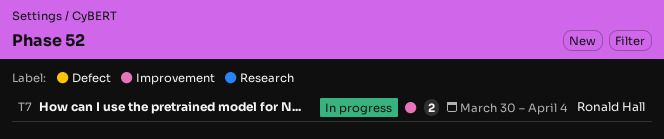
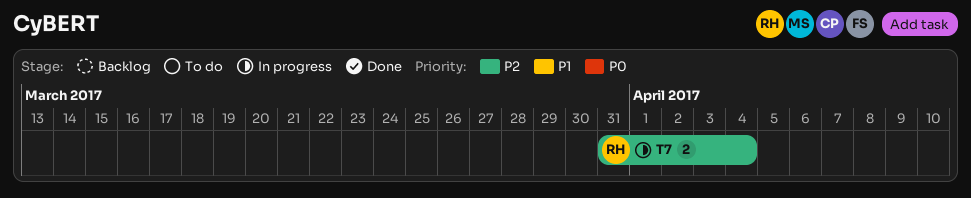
T7, start: Mar 30 -> Mar 31

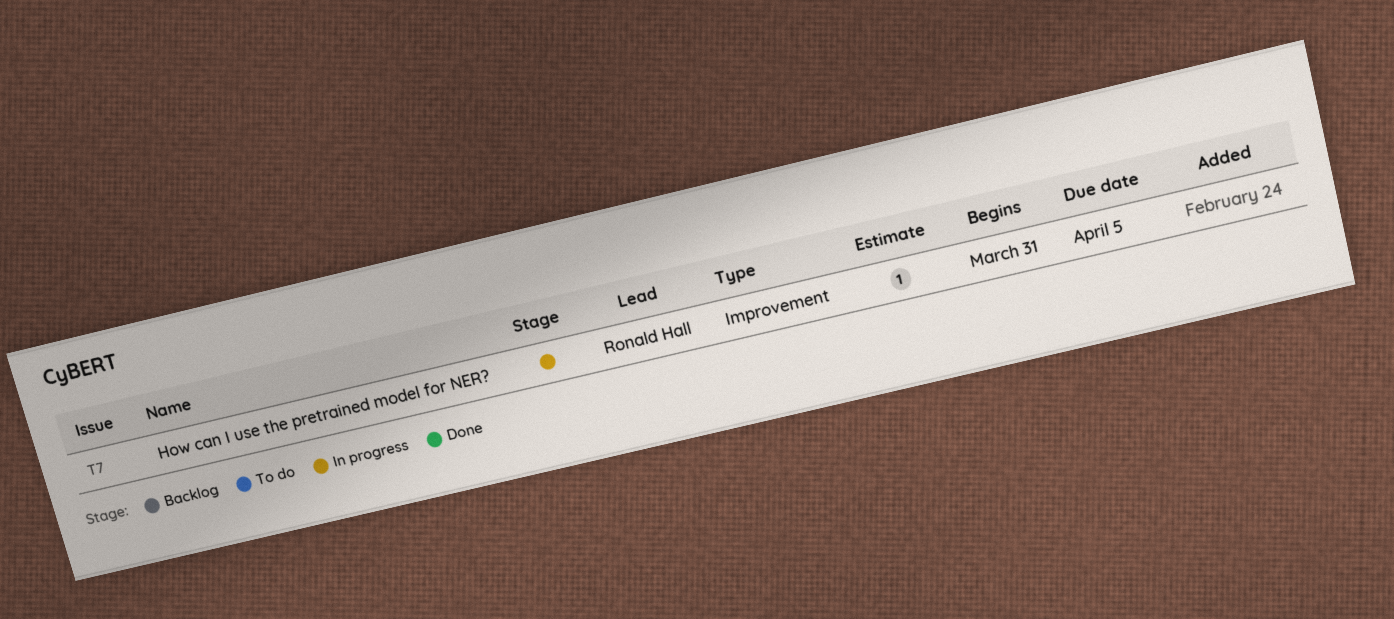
T7, estimate: 2 -> 1
T7, due: Apr 4 -> Apr 5

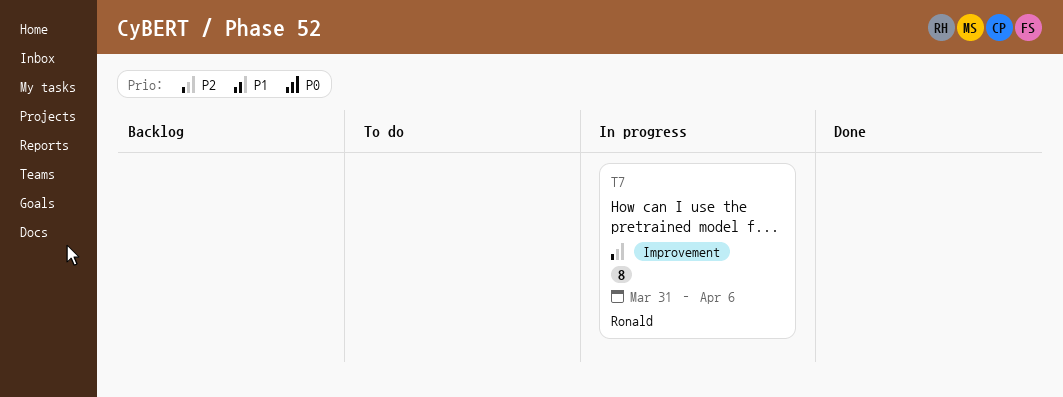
T7, estimate: 1 -> 8
T7, due: Apr 5 -> Apr 6

